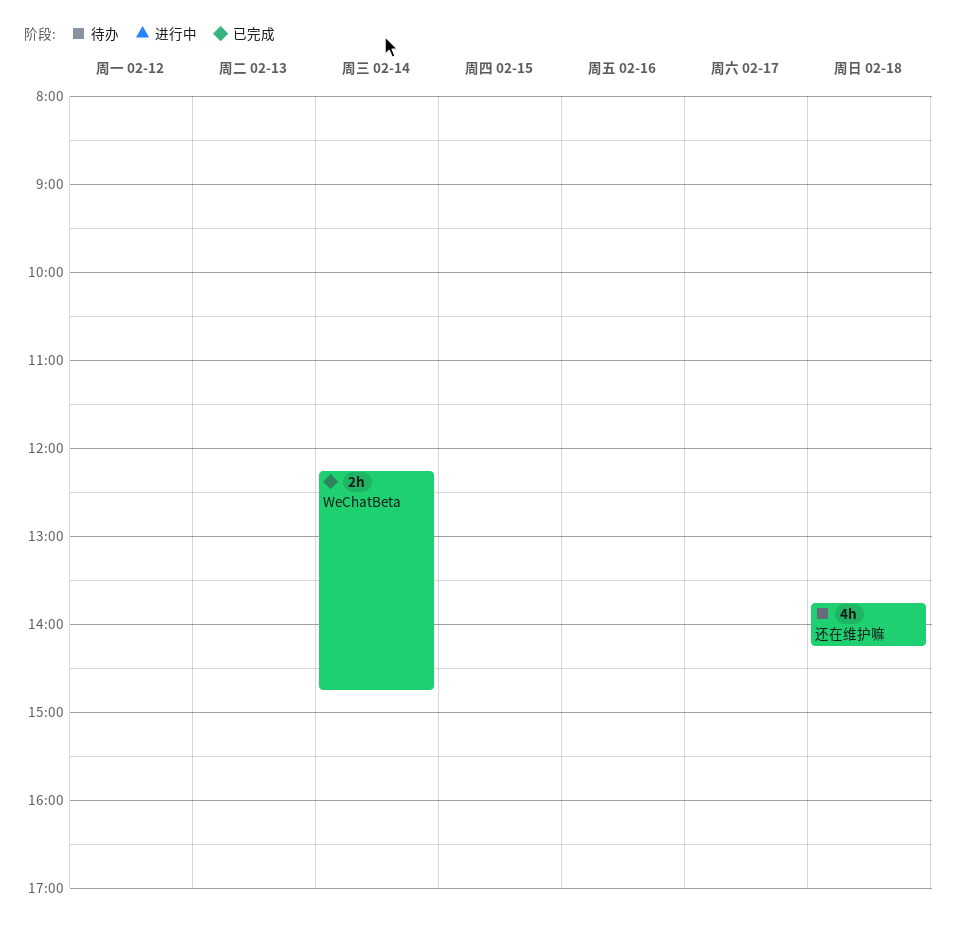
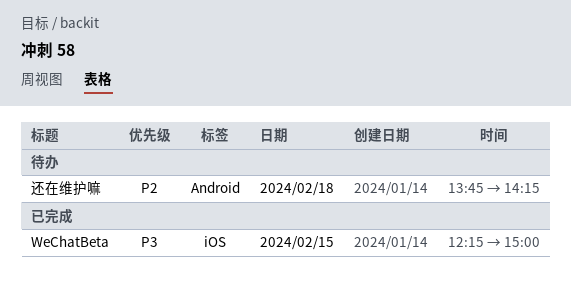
WeChatBeta, day: Feb 14 -> Feb 15
WeChatBeta, ends: 14:45 -> 15:00

